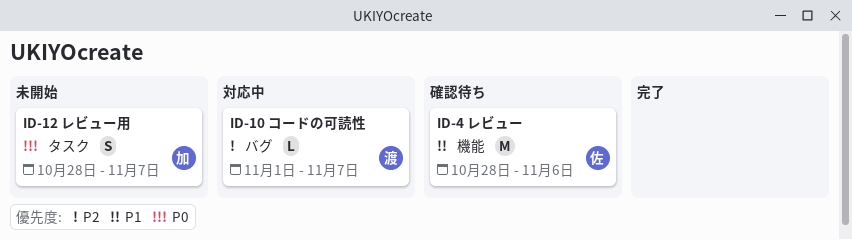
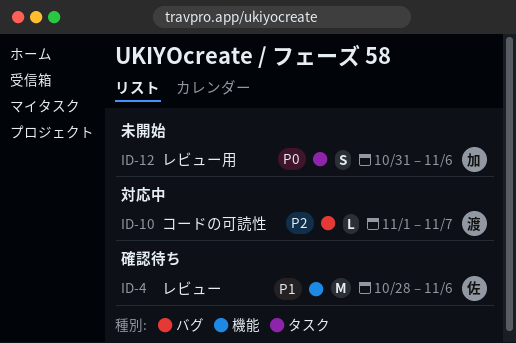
ID-12, start: Oct 28 -> Oct 31
ID-12, due: Nov 7 -> Nov 6

